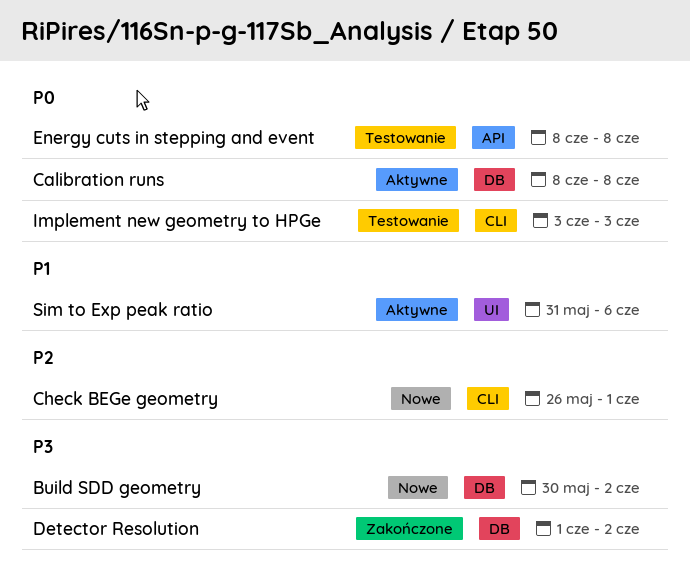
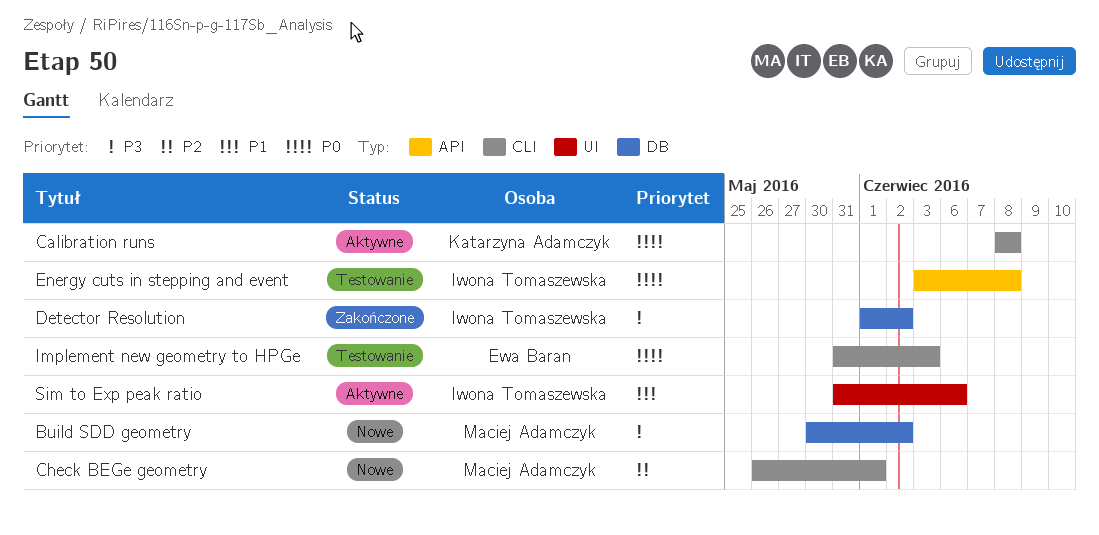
Calibration runs, label: DB -> CLI
Energy cuts in stepping and event, start: Jun 8 -> Jun 3
Implement new geometry to HPGe, start: Jun 3 -> May 31

